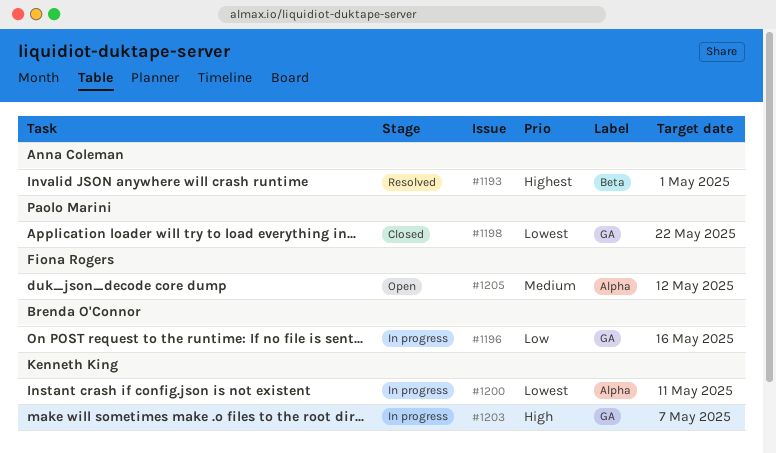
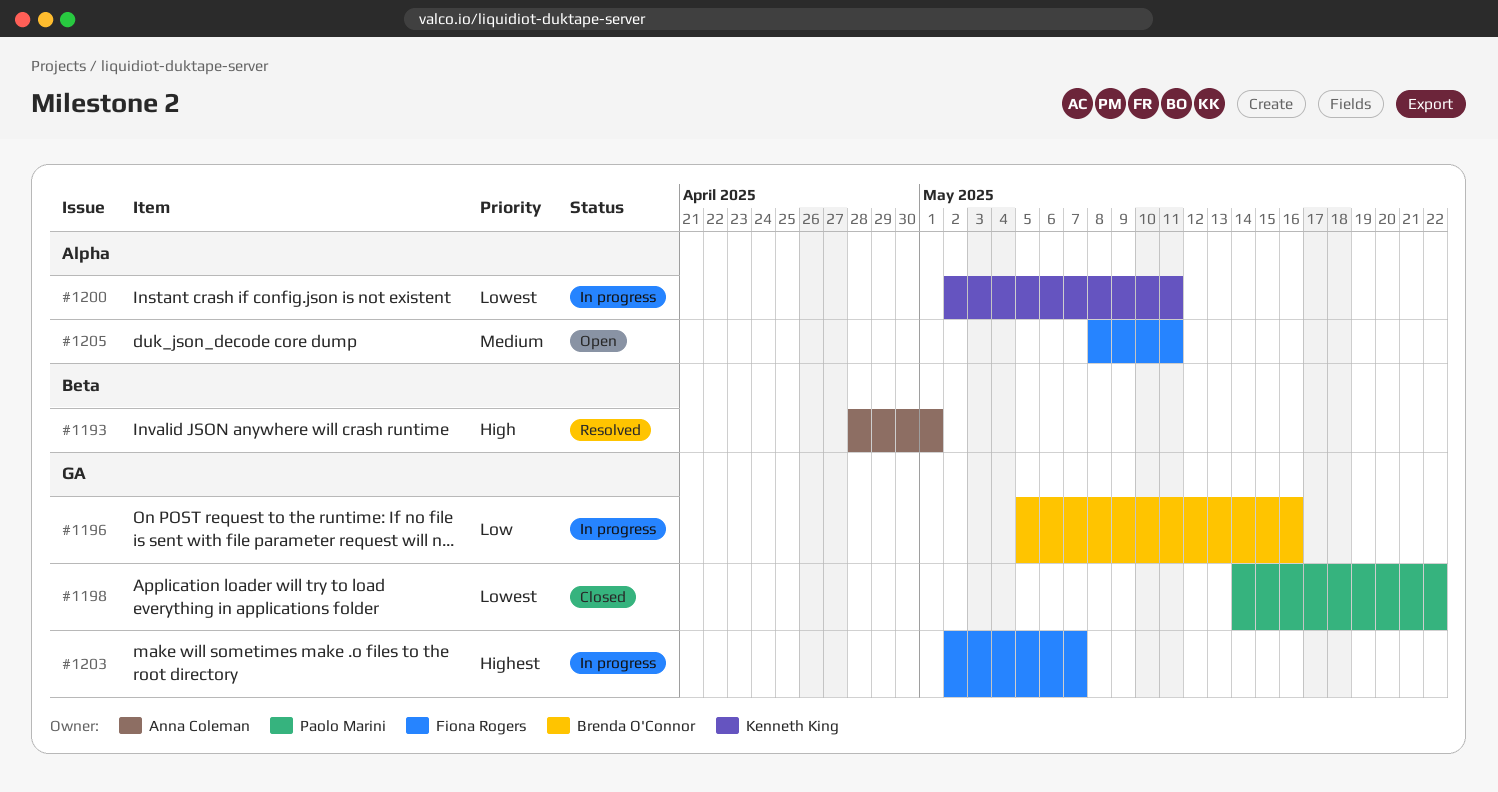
#1193, priority: Highest -> High
#1203, owner: Kenneth King -> Fiona Rogers
#1203, priority: High -> Highest
#1205, due: May 12 -> May 11

